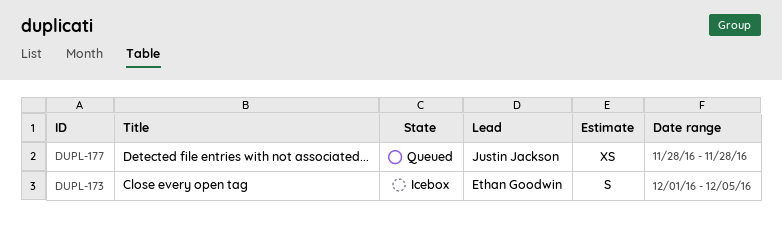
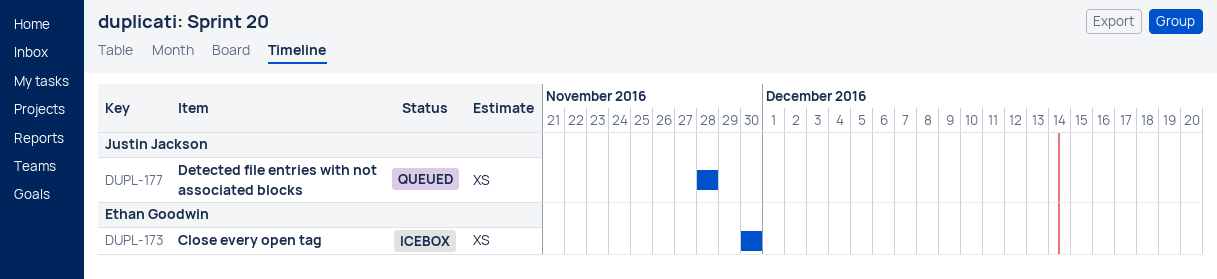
DUPL-173, estimate: S -> XS
DUPL-173, start: Dec 1 -> Nov 30
DUPL-173, due: Dec 5 -> Nov 30

